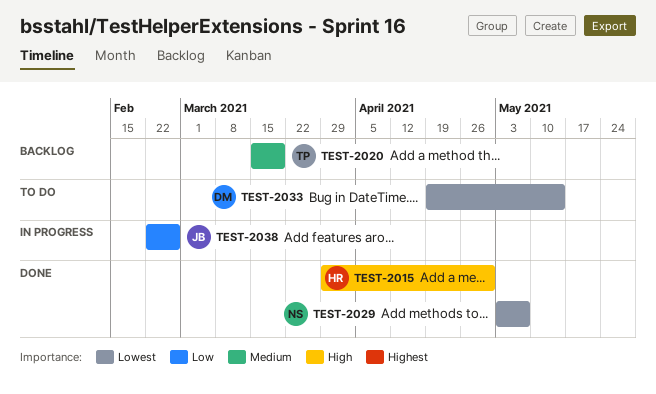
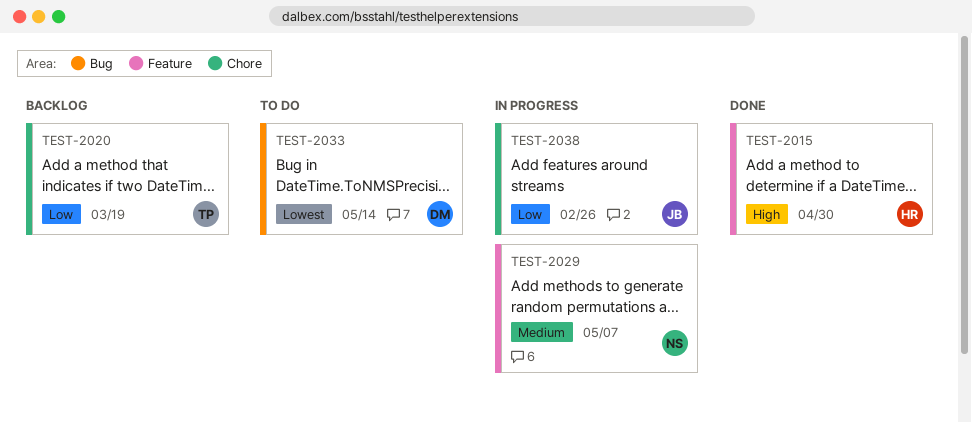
TEST-2020, priority: Medium -> Low
TEST-2029, status: Done -> In progress
TEST-2029, priority: Lowest -> Medium

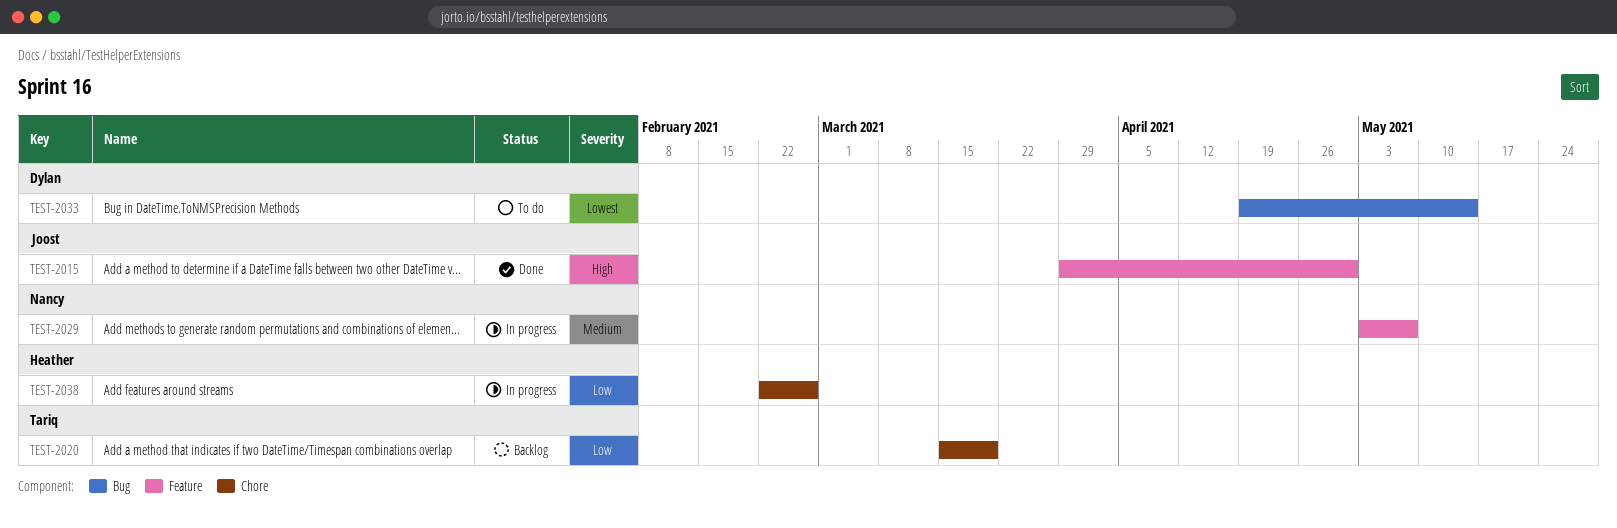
TEST-2015, owner: Heather -> Joost
TEST-2038, owner: Joost -> Heather

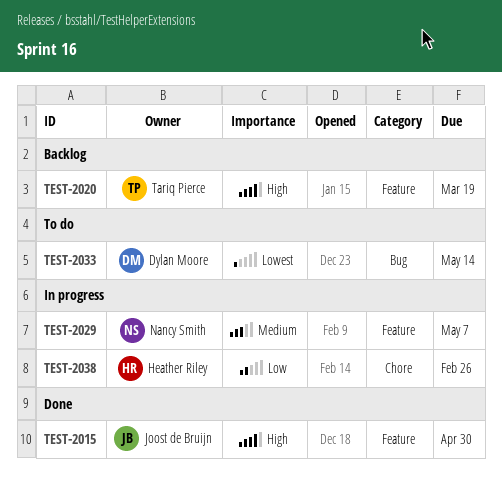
TEST-2020, priority: Low -> High
TEST-2020, label: Chore -> Feature

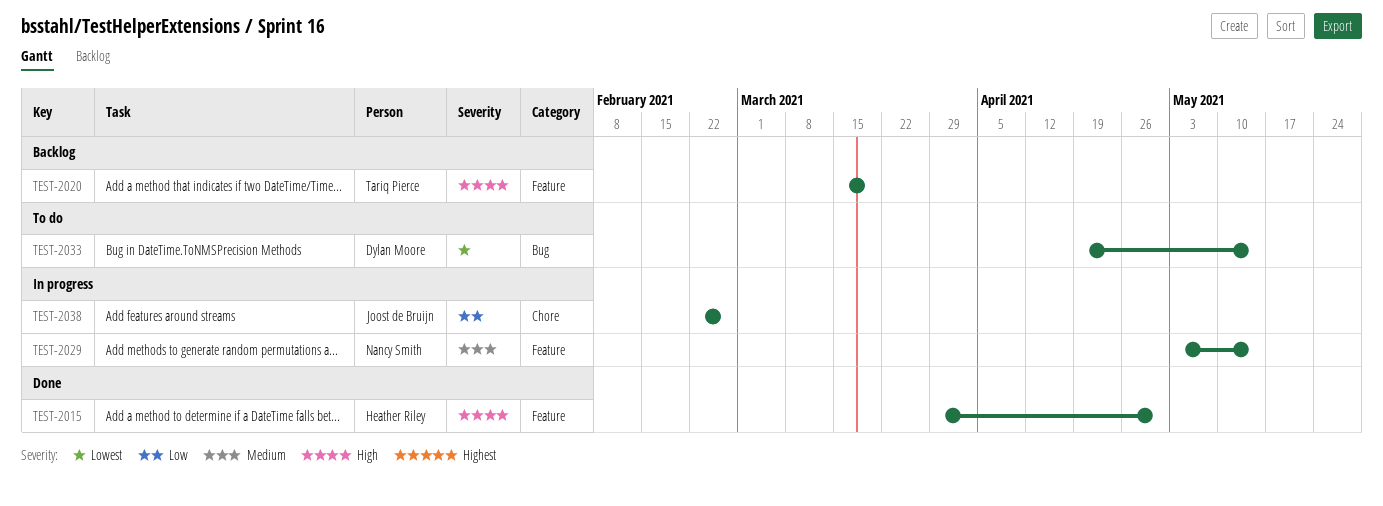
TEST-2015, owner: Joost de Bruijn -> Heather Riley
TEST-2029, due: May 7 -> May 14
TEST-2038, owner: Heather Riley -> Joost de Bruijn

